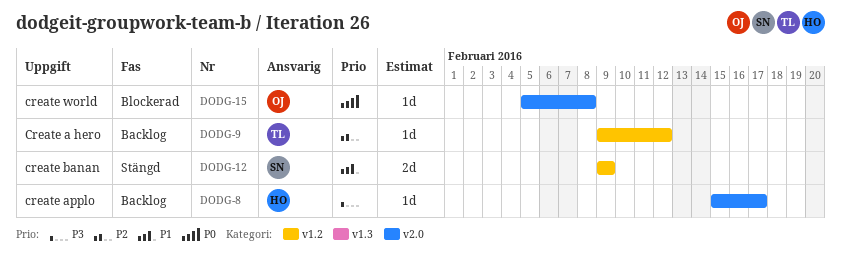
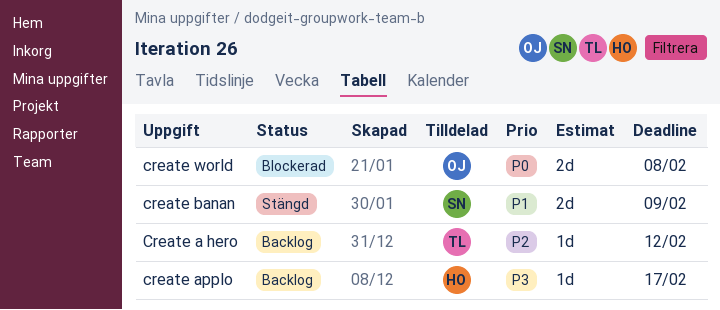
create world, estimate: 1d -> 2d

